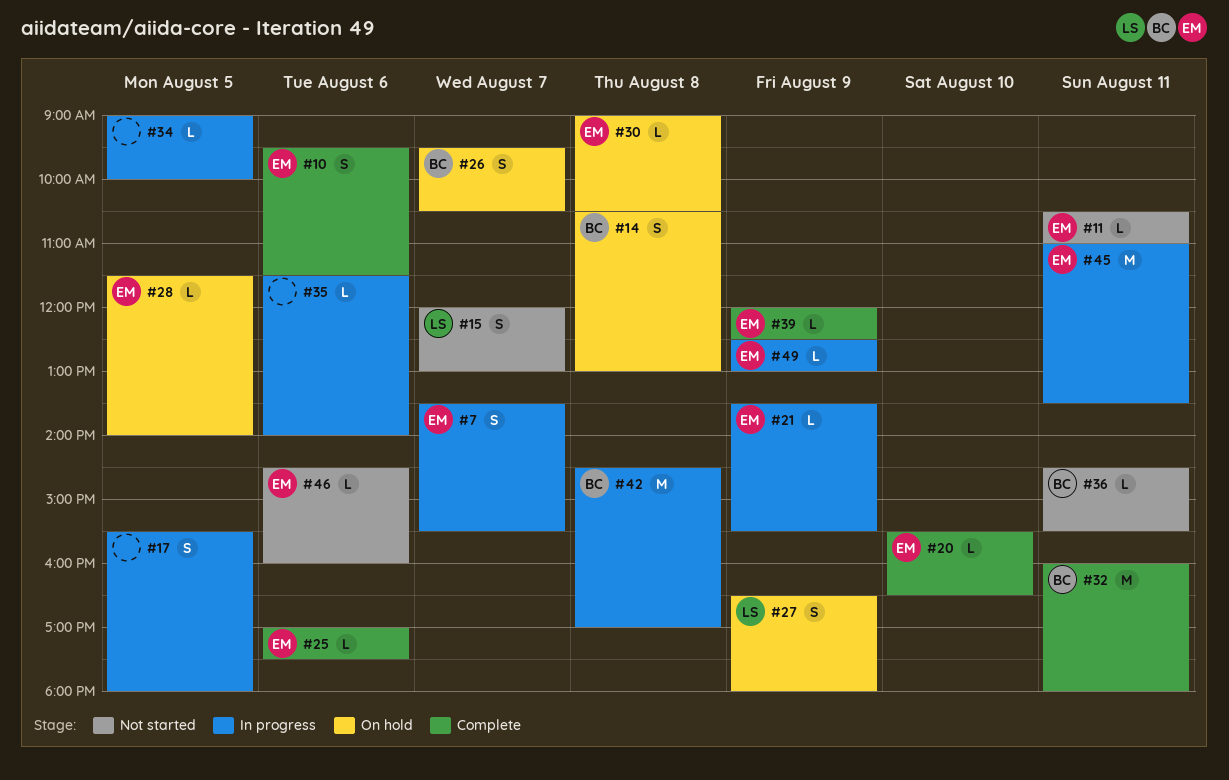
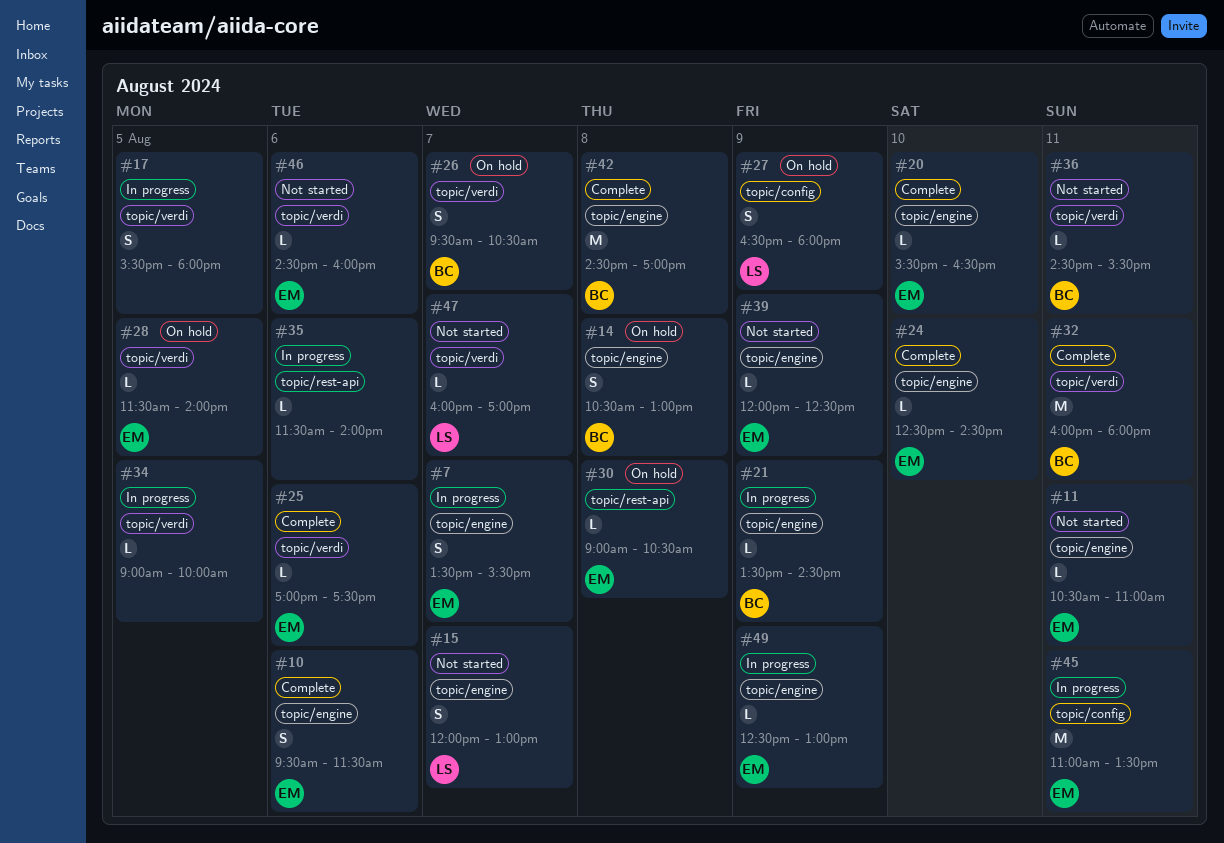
#21, owner: EM -> BC
#21, ends: 15:30 -> 14:30
#24: none -> present
#39, status: Complete -> Not started
#42, status: In progress -> Complete
#47: none -> present

